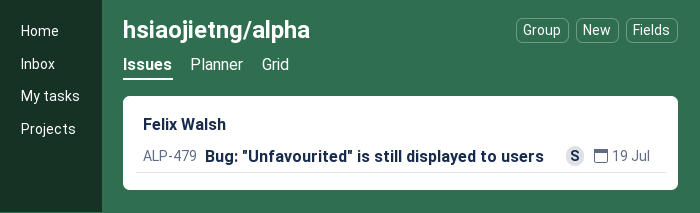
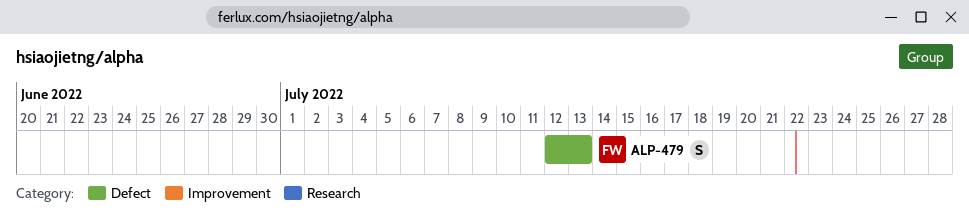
ALP-479, due: Jul 19 -> Jul 13

